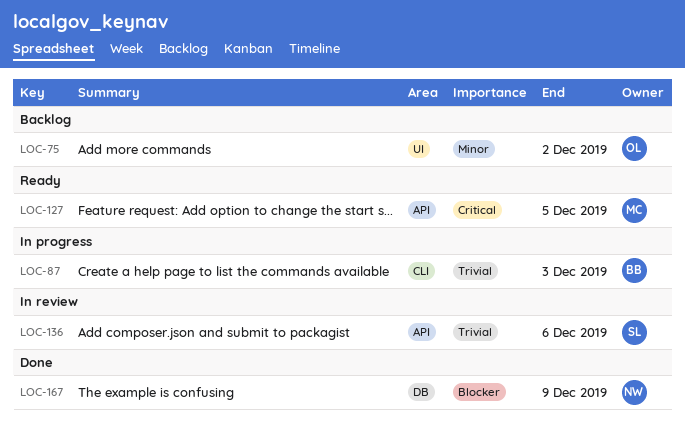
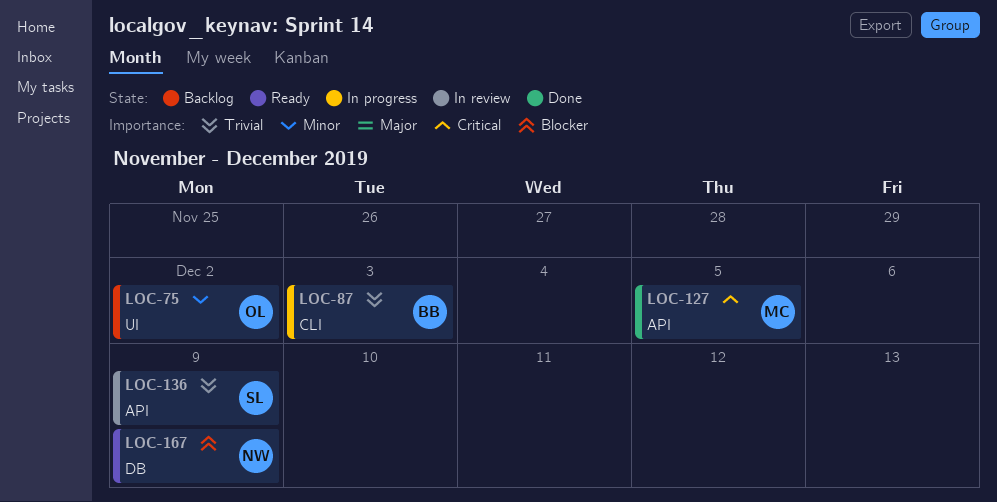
LOC-127, status: Ready -> Done
LOC-136, due: Dec 6 -> Dec 9
LOC-167, status: Done -> Ready

